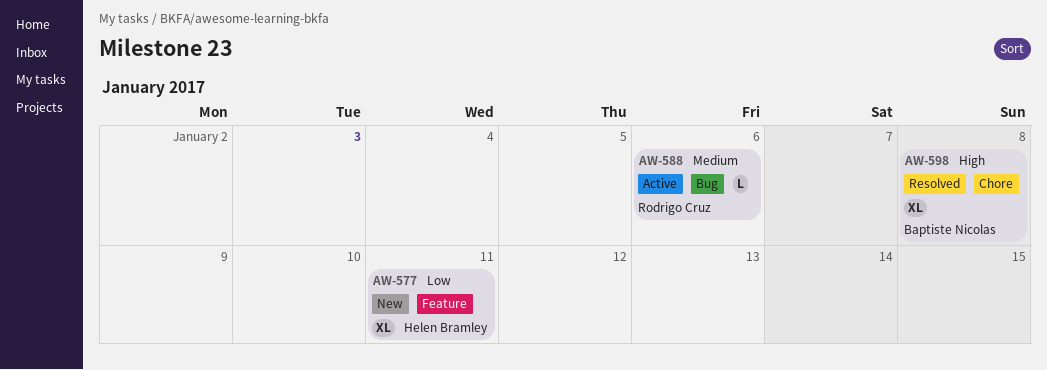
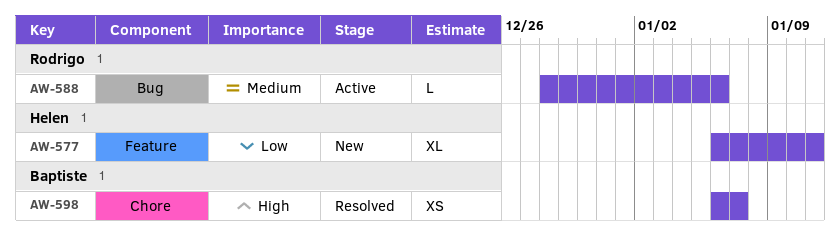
AW-598, estimate: XL -> XS
AW-598, due: Jan 8 -> Jan 7

